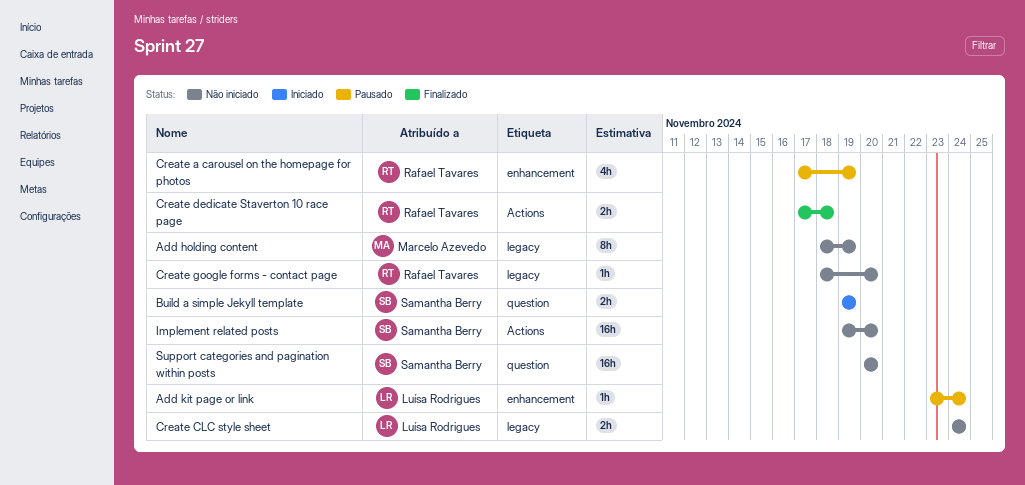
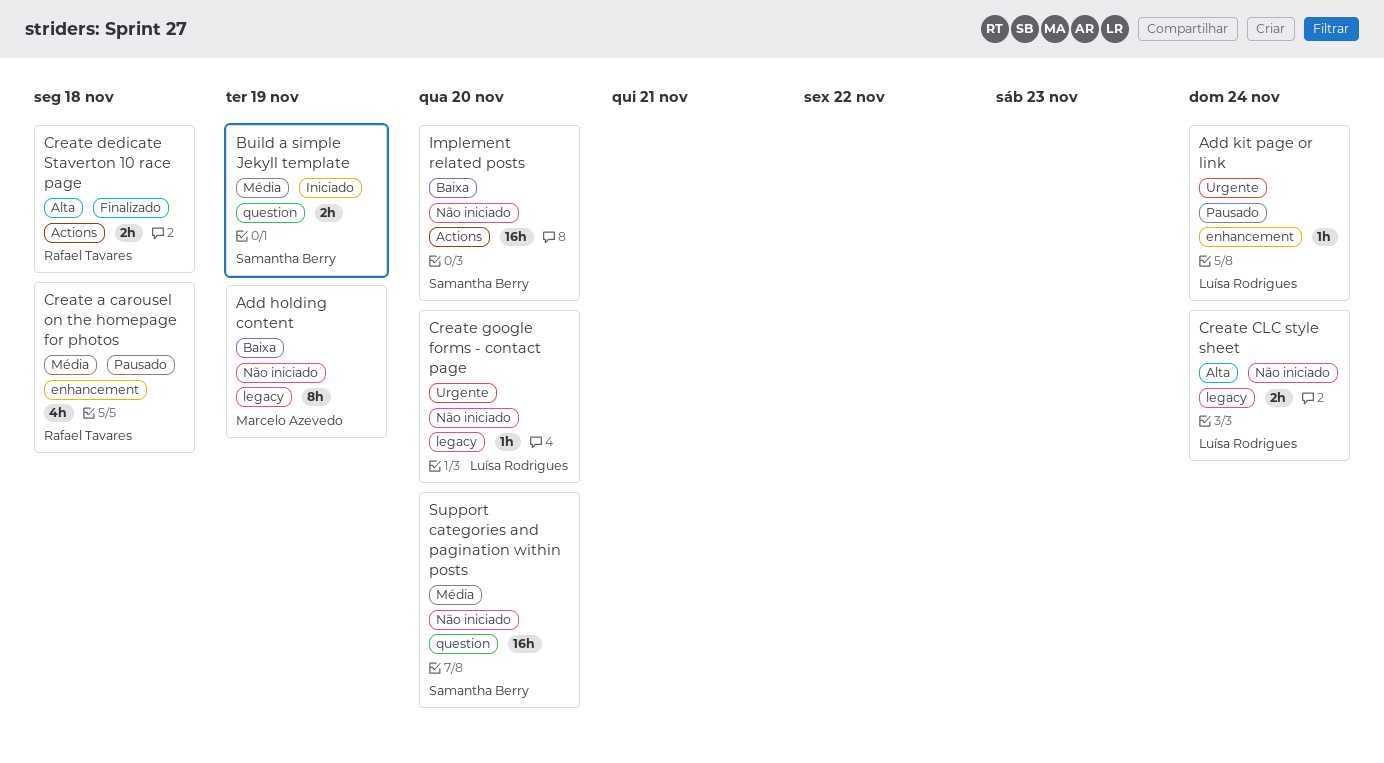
Create a carousel on the homepage for photos, due: Nov 19 -> Nov 18
Create google forms - contact page, owner: Rafael Tavares -> Luísa Rodrigues

